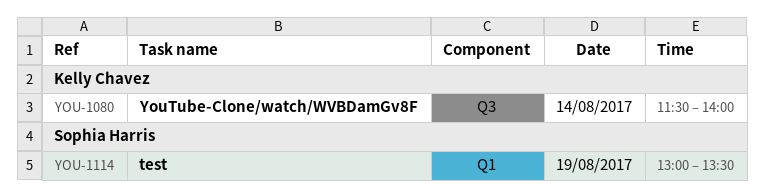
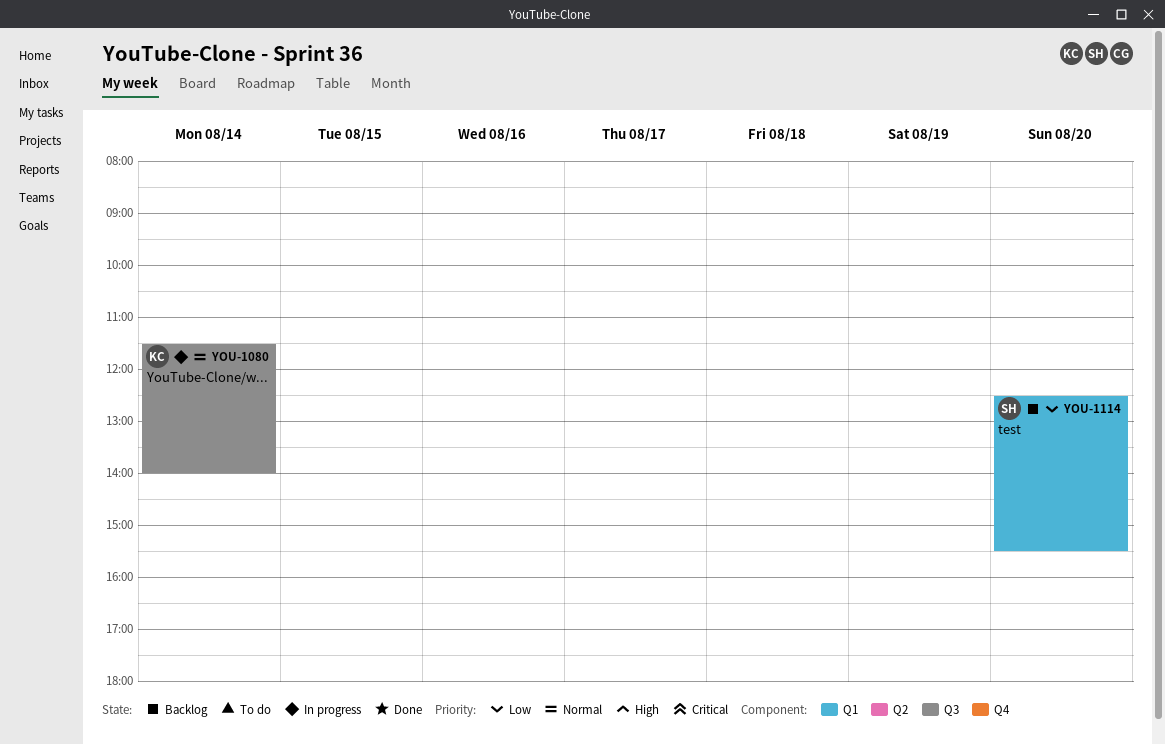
YOU-1114, day: Aug 19 -> Aug 20
YOU-1114, begins: 13:00 -> 12:30
YOU-1114, ends: 13:30 -> 15:30

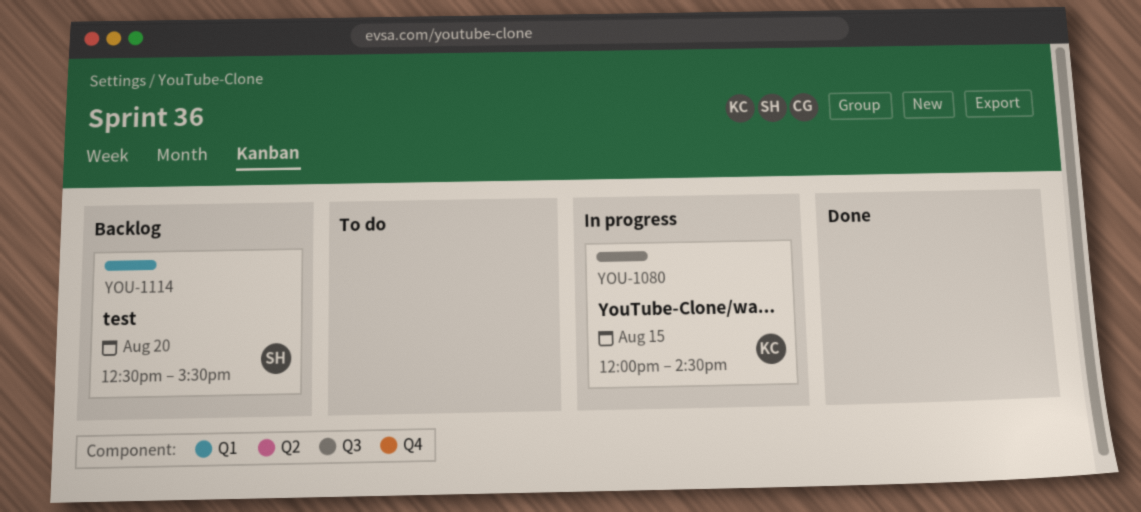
YOU-1080, day: Aug 14 -> Aug 15
YOU-1080, begins: 11:30 -> 12:00
YOU-1080, ends: 14:00 -> 14:30

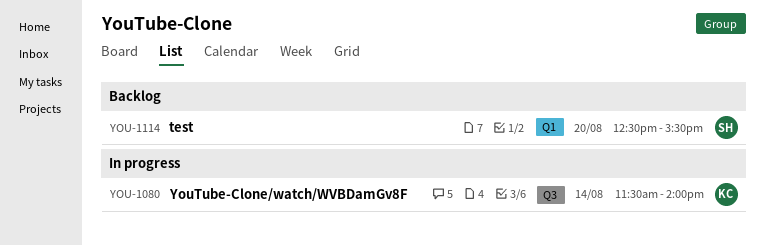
YOU-1080, day: Aug 15 -> Aug 14
YOU-1080, begins: 12:00 -> 11:30
YOU-1080, ends: 14:30 -> 14:00

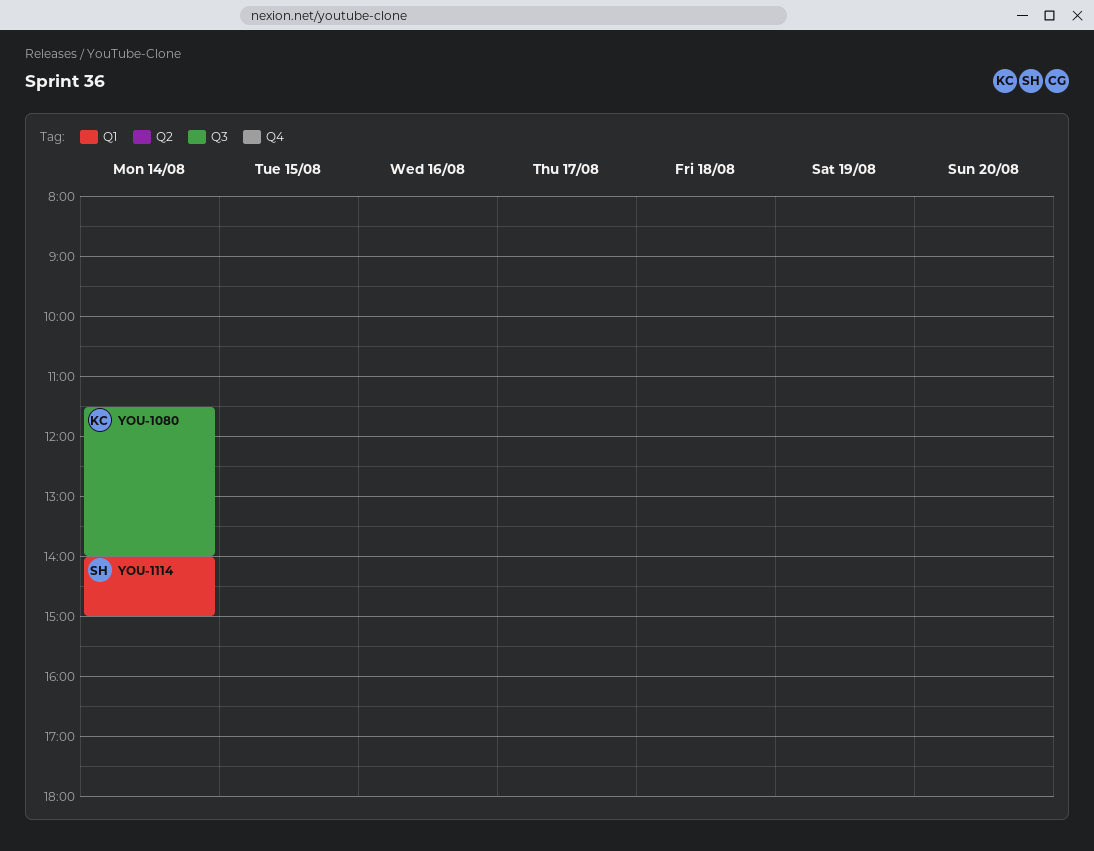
YOU-1114, day: Aug 20 -> Aug 14
YOU-1114, begins: 12:30 -> 14:00
YOU-1114, ends: 15:30 -> 15:00

